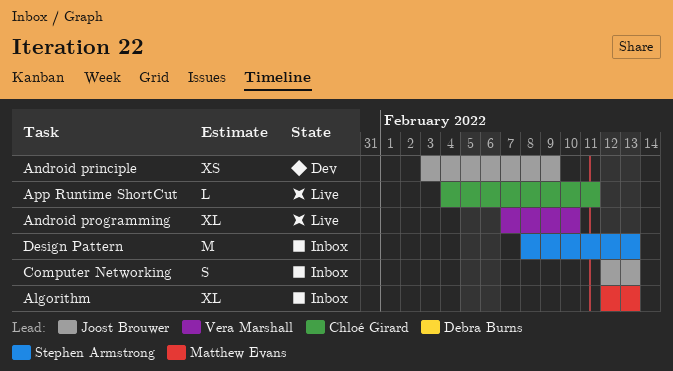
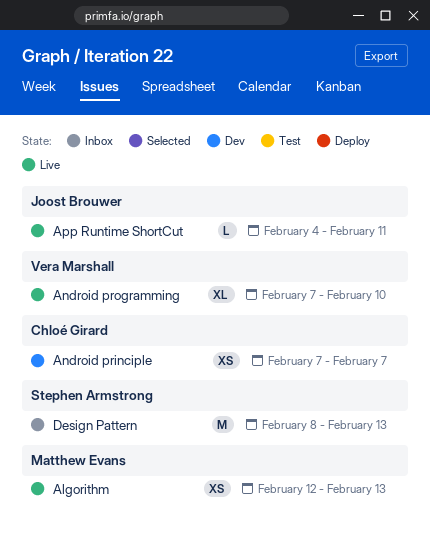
Algorithm, status: Inbox -> Live
Algorithm, estimate: XL -> XS
Android principle, owner: Joost Brouwer -> Chloé Girard
Android principle, start: Feb 3 -> Feb 7
Android principle, due: Feb 9 -> Feb 7
App Runtime ShortCut, owner: Chloé Girard -> Joost Brouwer
Computer Networking: present -> none

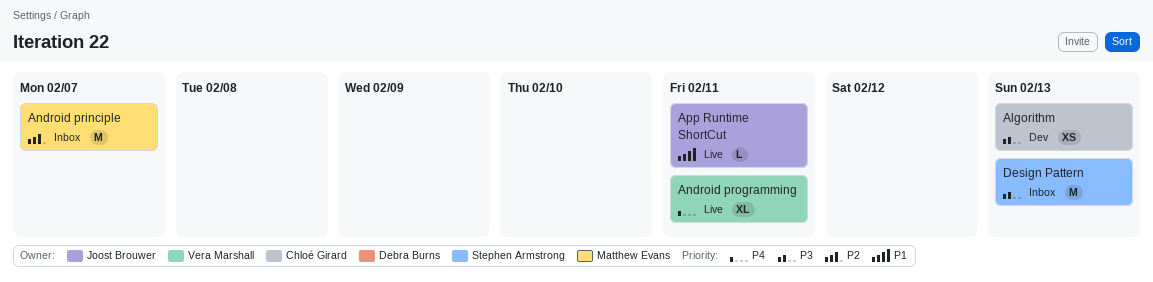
Algorithm, status: Live -> Dev
Algorithm, owner: Matthew Evans -> Chloé Girard
Android principle, status: Dev -> Inbox
Android principle, owner: Chloé Girard -> Matthew Evans
Android principle, estimate: XS -> M
Android programming, due: Feb 10 -> Feb 11

